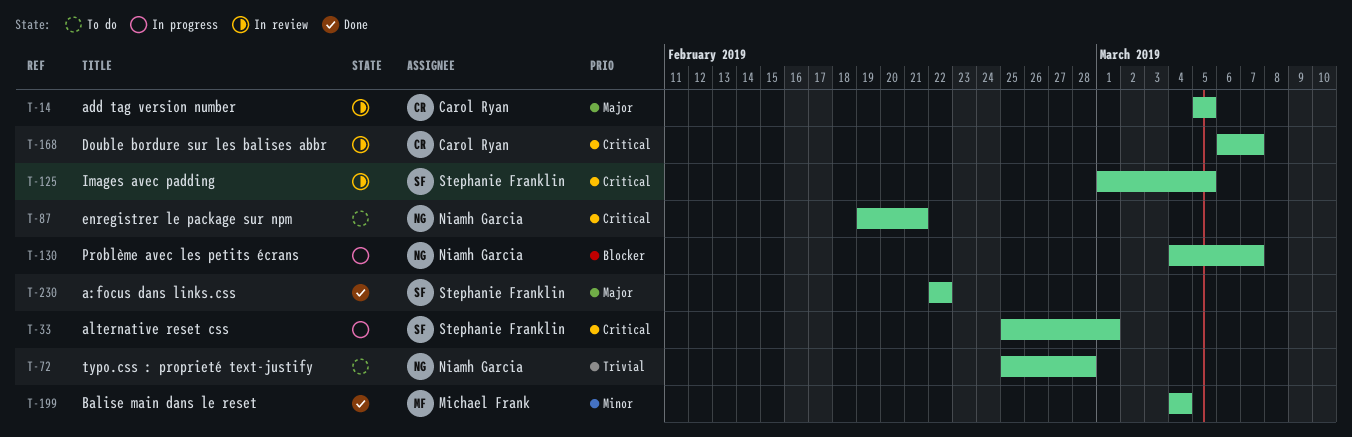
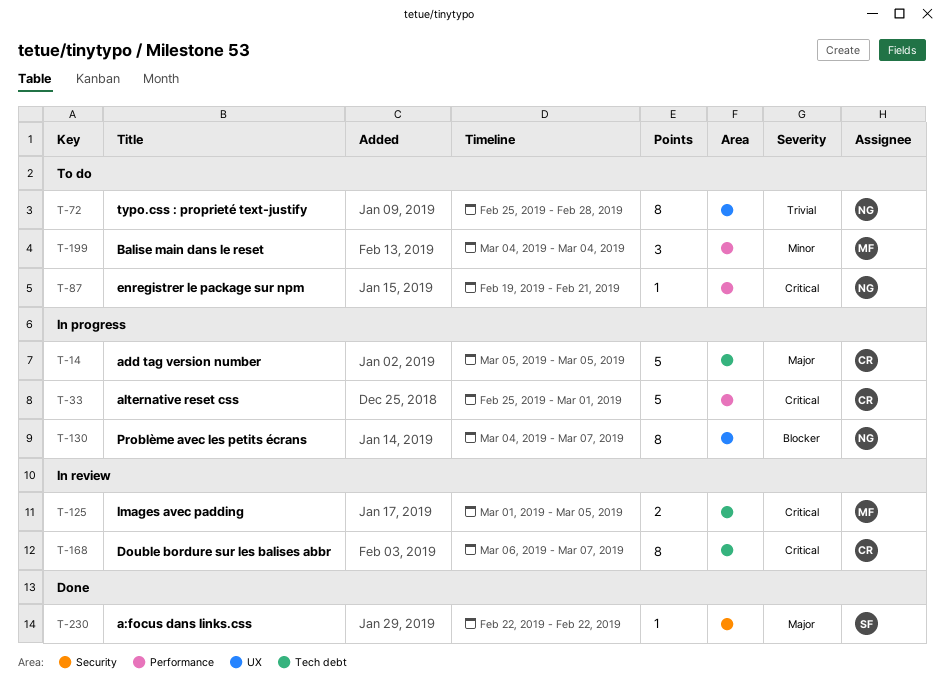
T-14, status: In review -> In progress
T-33, owner: Stephanie Franklin -> Carol Ryan
T-125, owner: Stephanie Franklin -> Michael Frank
T-199, status: Done -> To do

